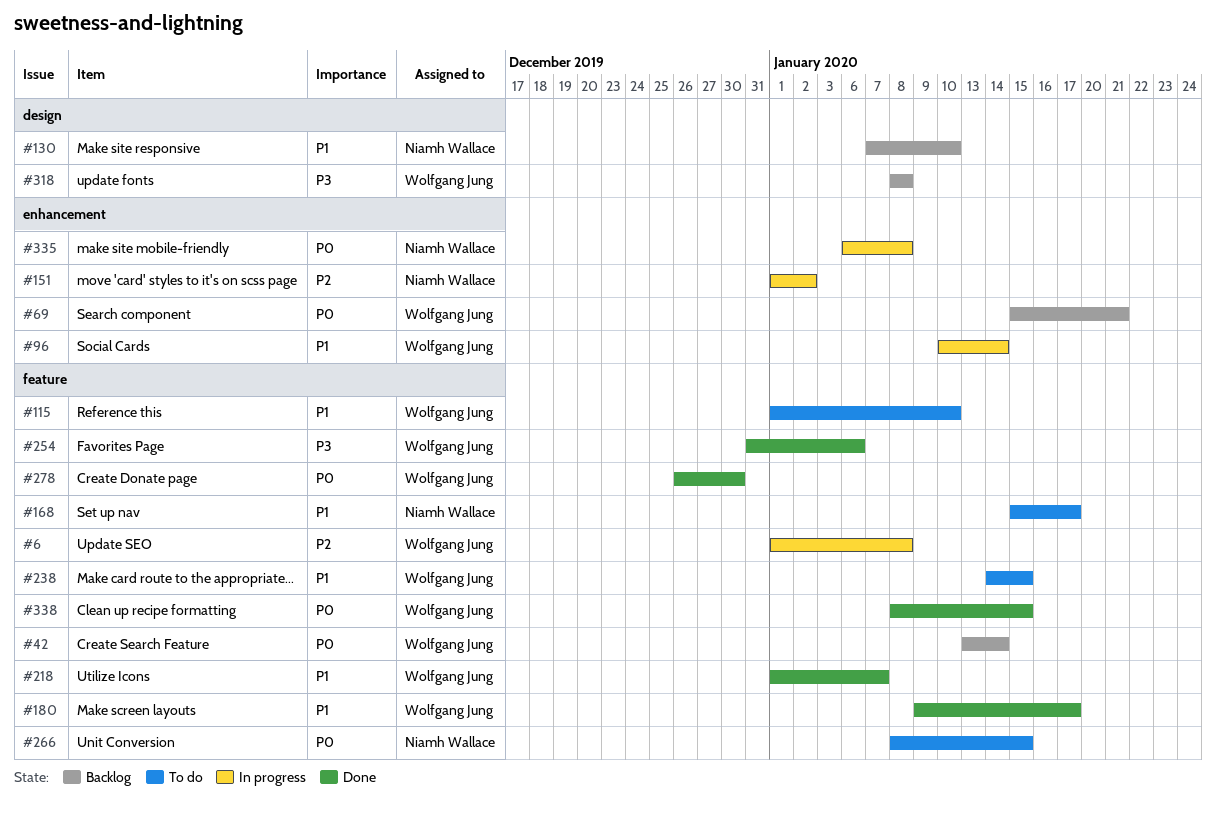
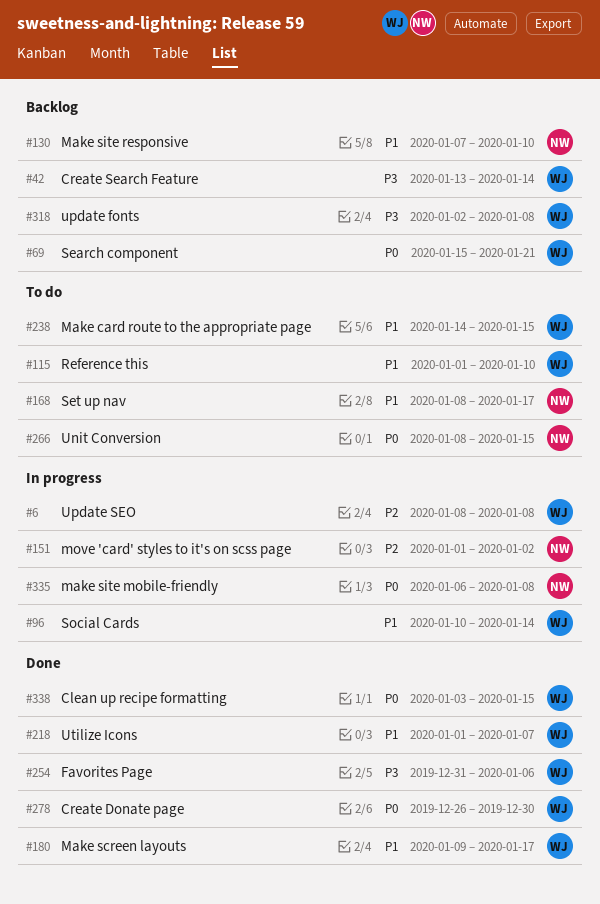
#6, start: Jan 1 -> Jan 8
#42, priority: P0 -> P3
#168, start: Jan 15 -> Jan 8
#318, start: Jan 8 -> Jan 2
#338, start: Jan 8 -> Jan 3

